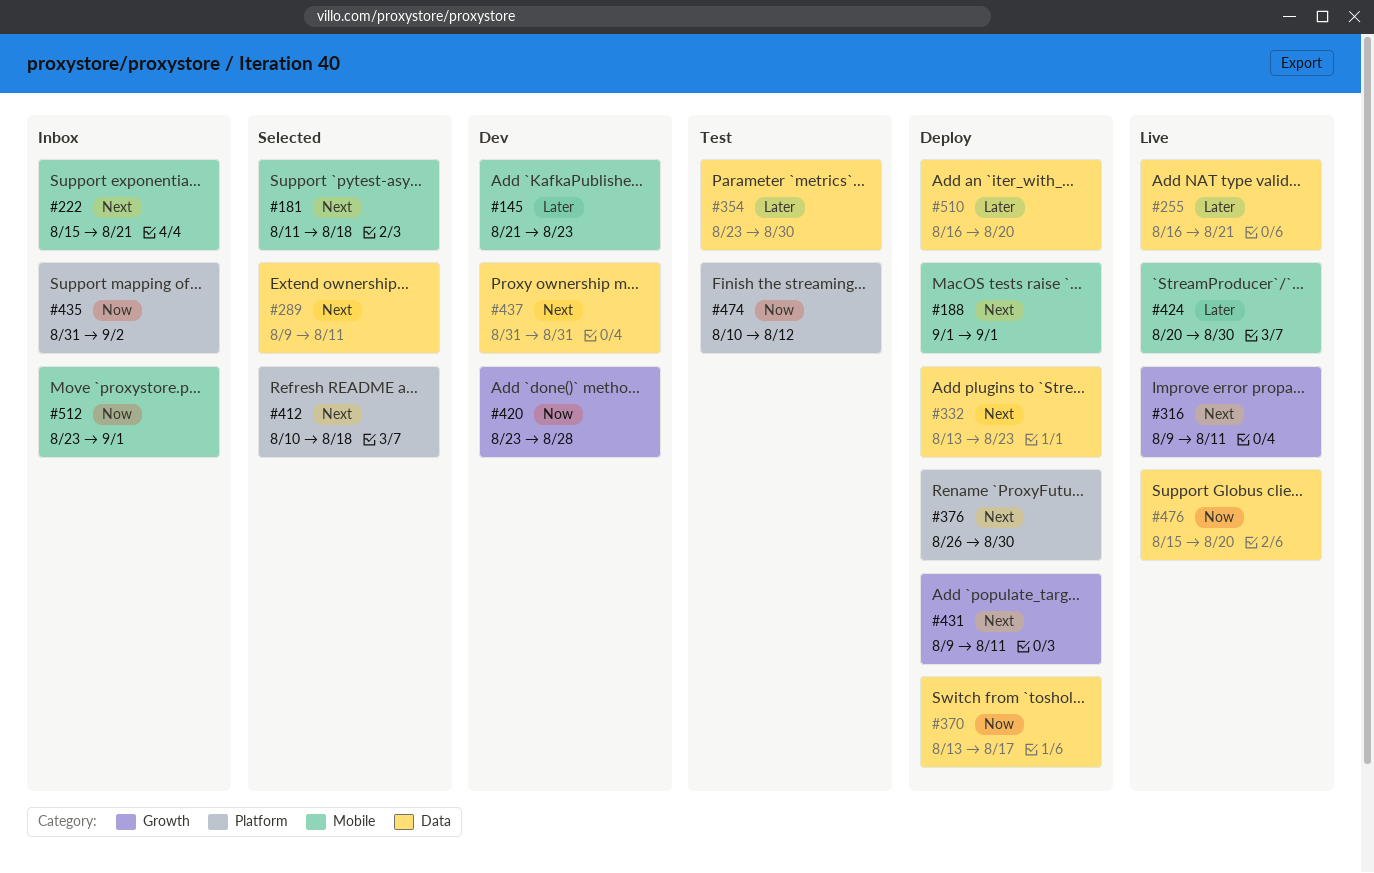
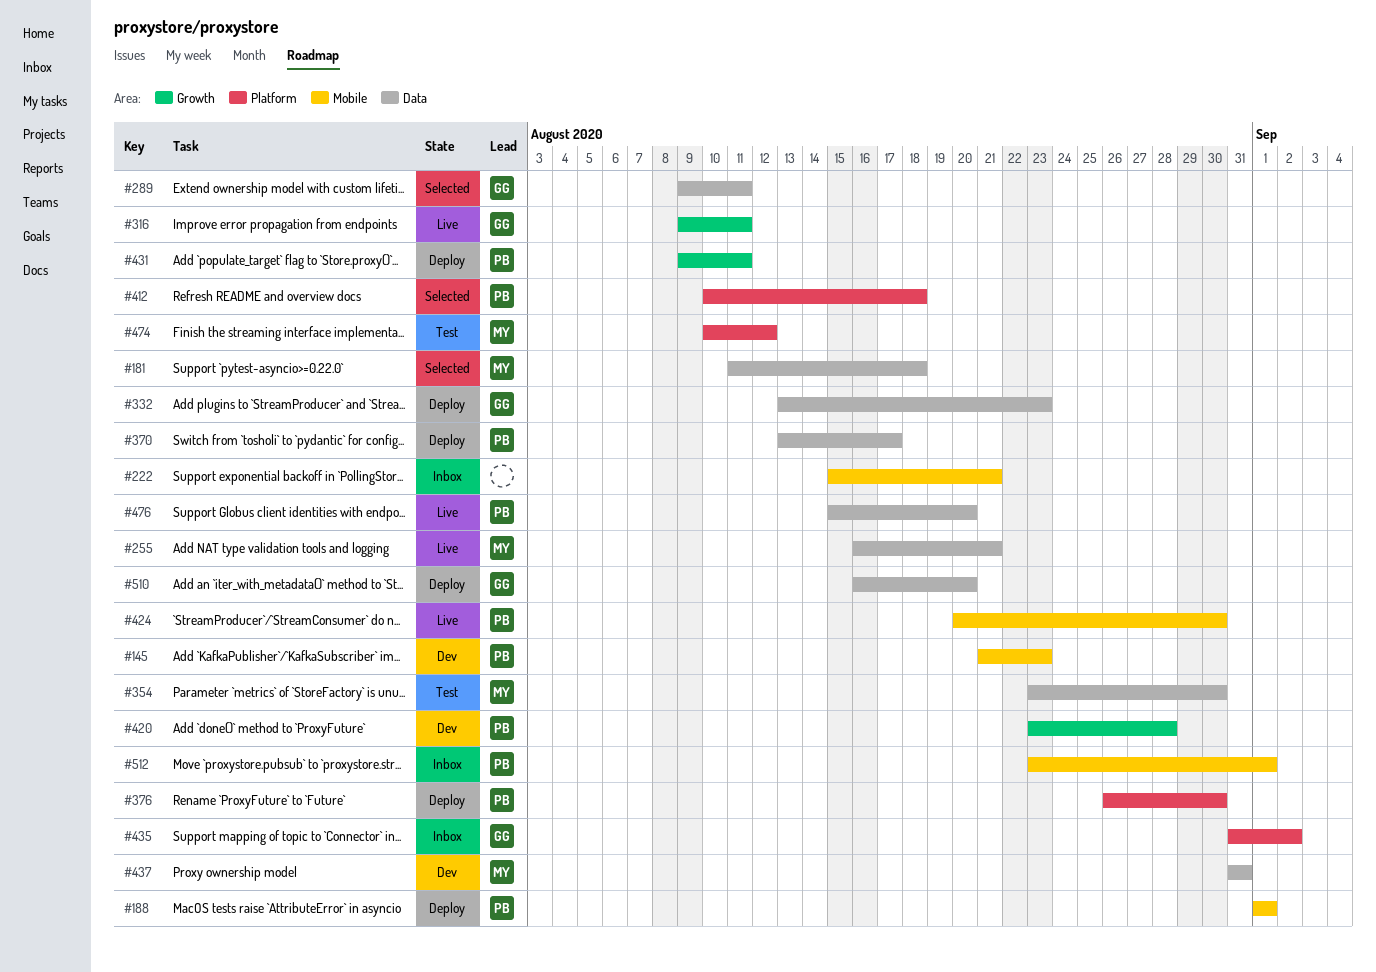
#181, label: Mobile -> Data

